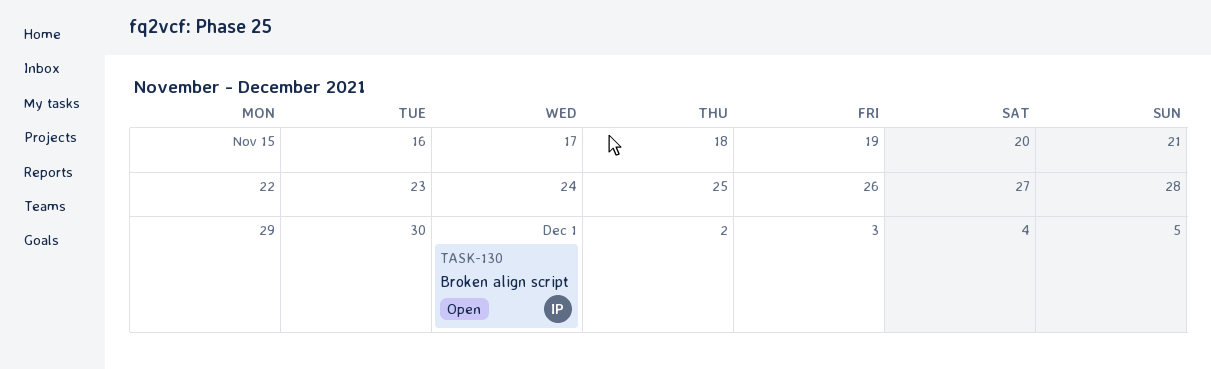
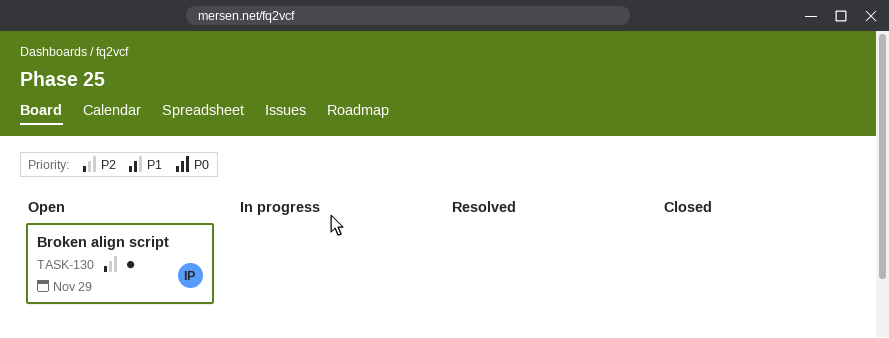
TASK-130, due: Dec 1 -> Nov 29

